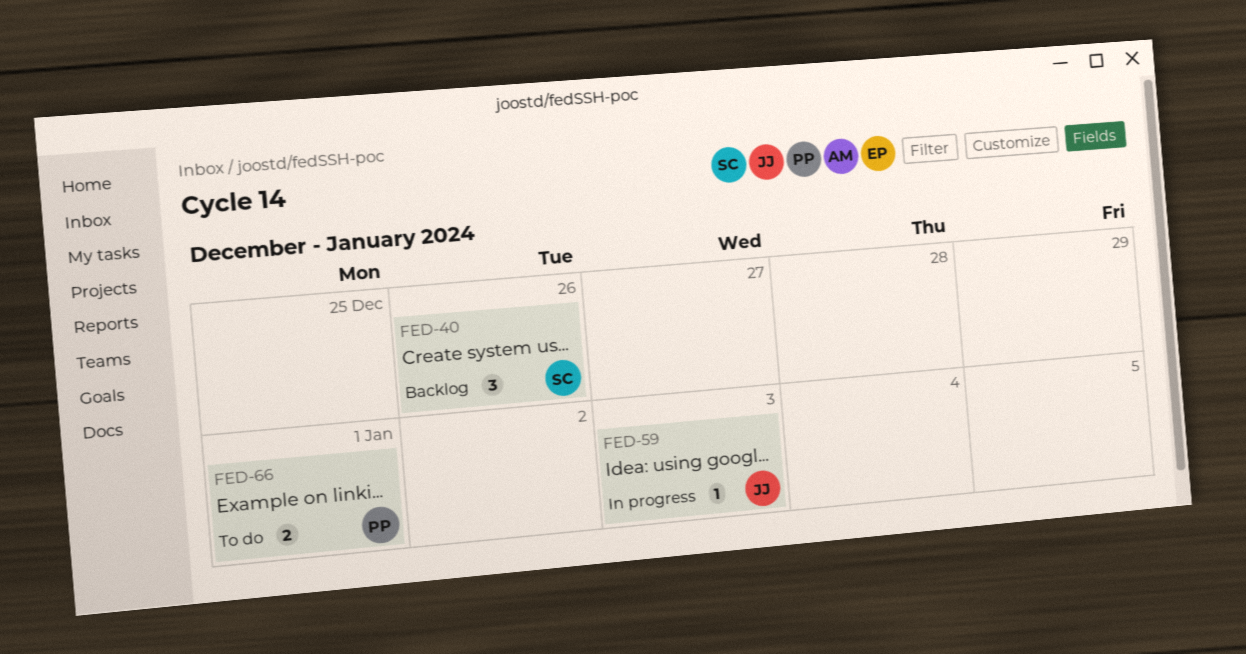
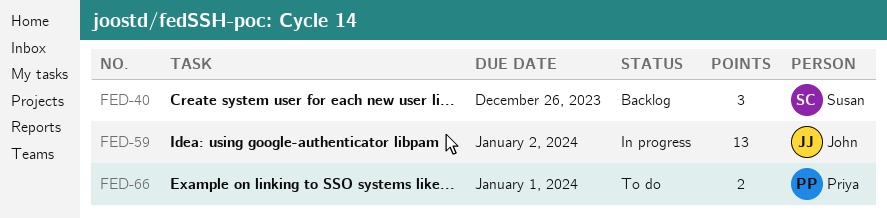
FED-59, estimate: 1 -> 13
FED-59, due: Jan 3 -> Jan 2

